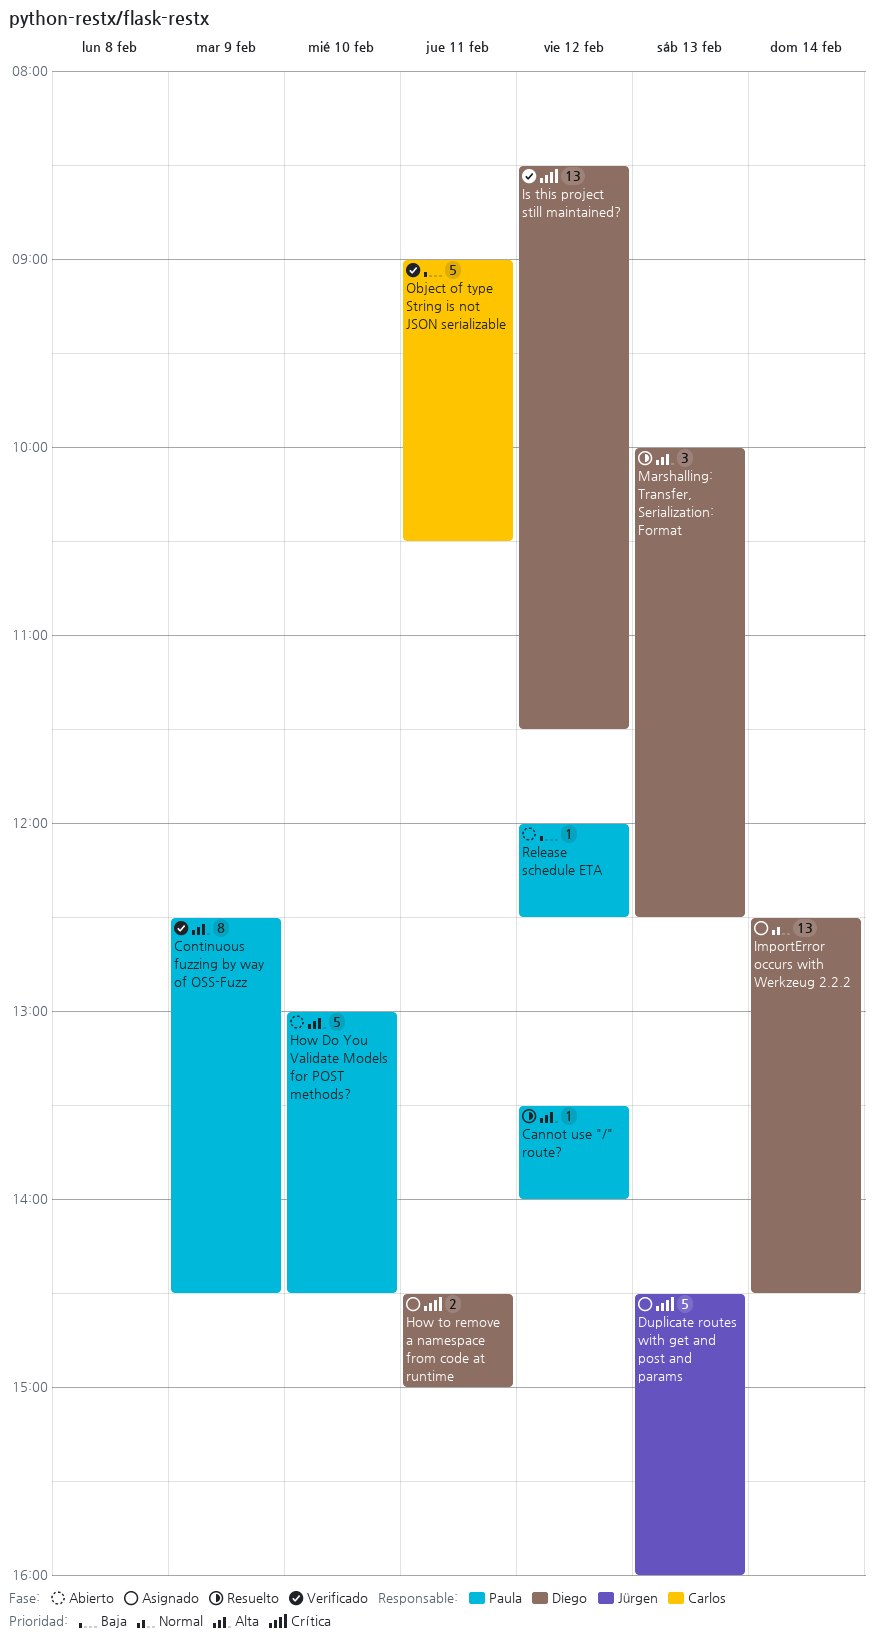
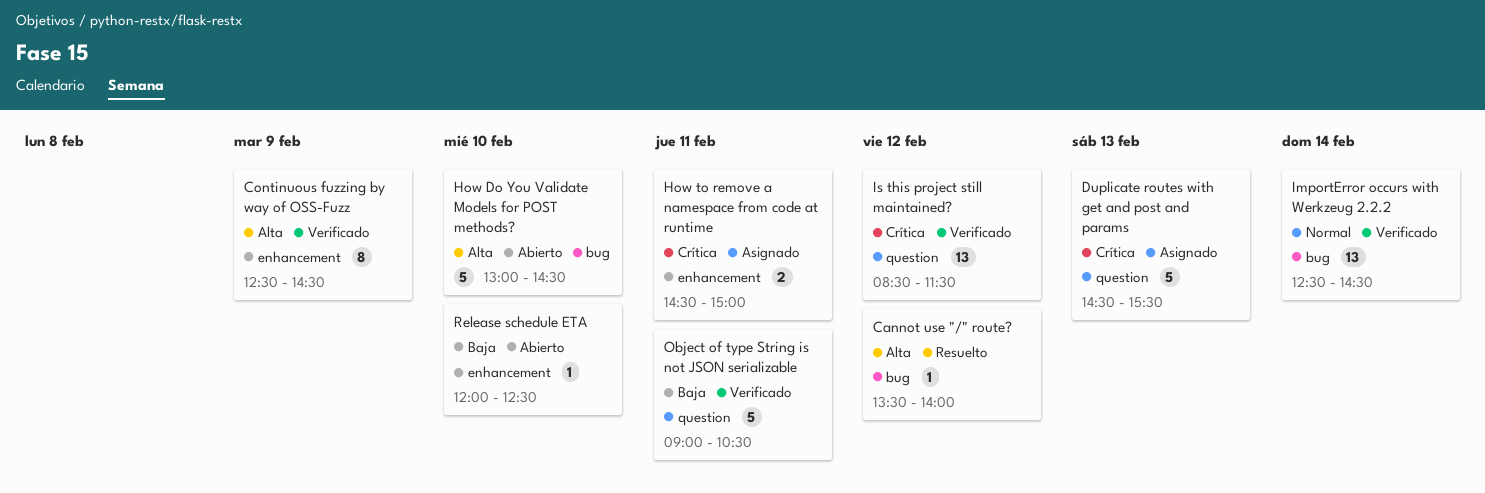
Duplicate routes with get and post and params, ends: 16:00 -> 15:30
ImportError occurs with Werkzeug 2.2.2, status: Asignado -> Verificado
Marshalling: Transfer, Serialization: Format: present -> none
Release schedule ETA, day: Feb 12 -> Feb 10

